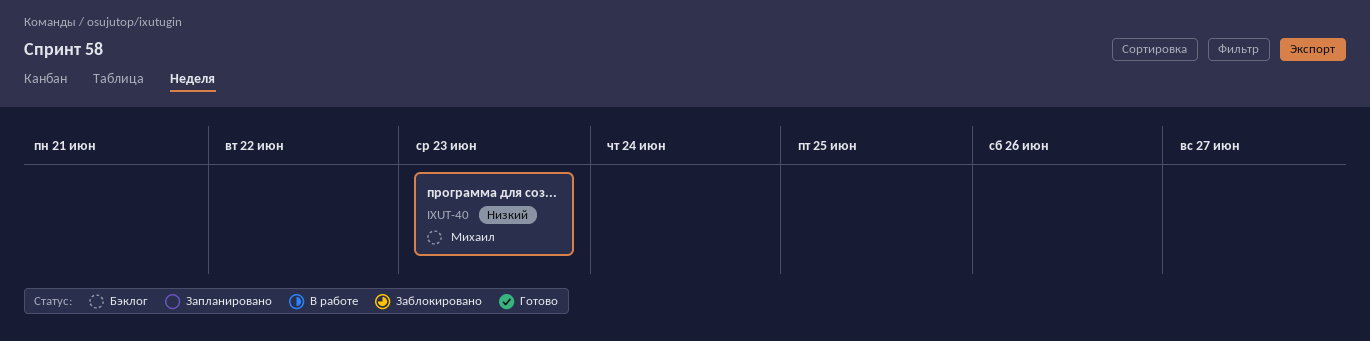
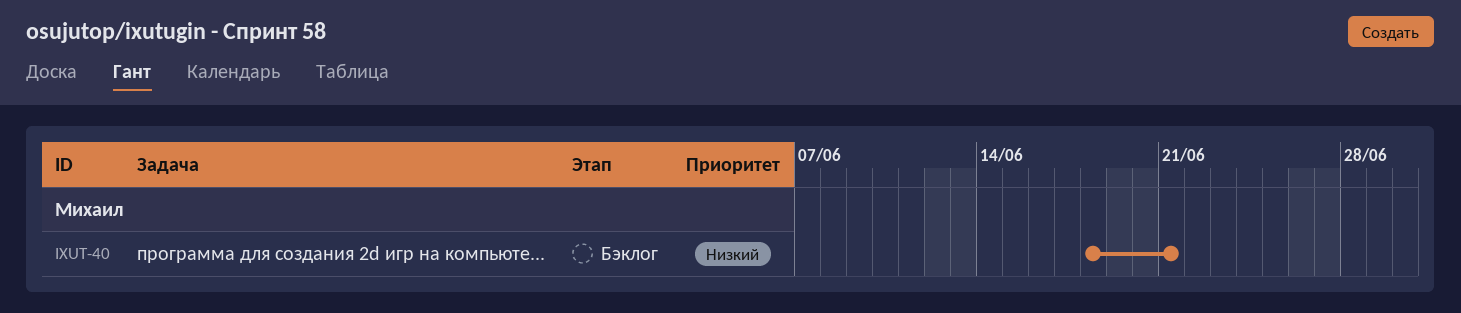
IXUT-40, due: Jun 23 -> Jun 21

